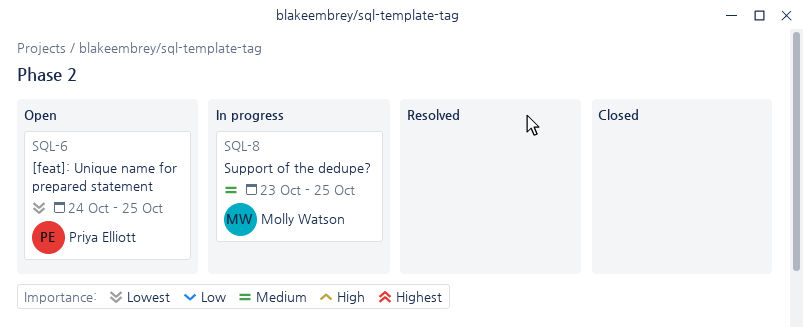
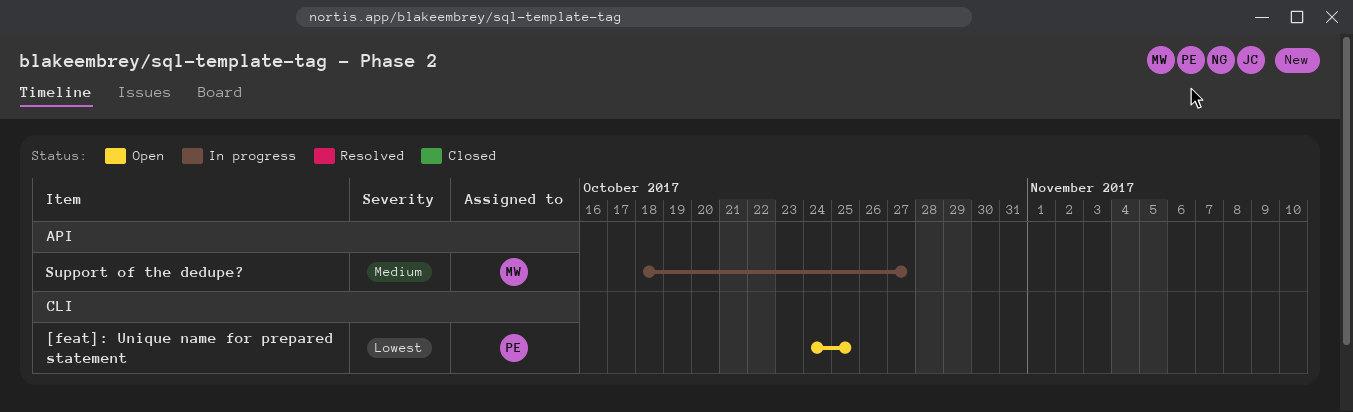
Support of the dedupe?, start: Oct 23 -> Oct 18
Support of the dedupe?, due: Oct 25 -> Oct 27

